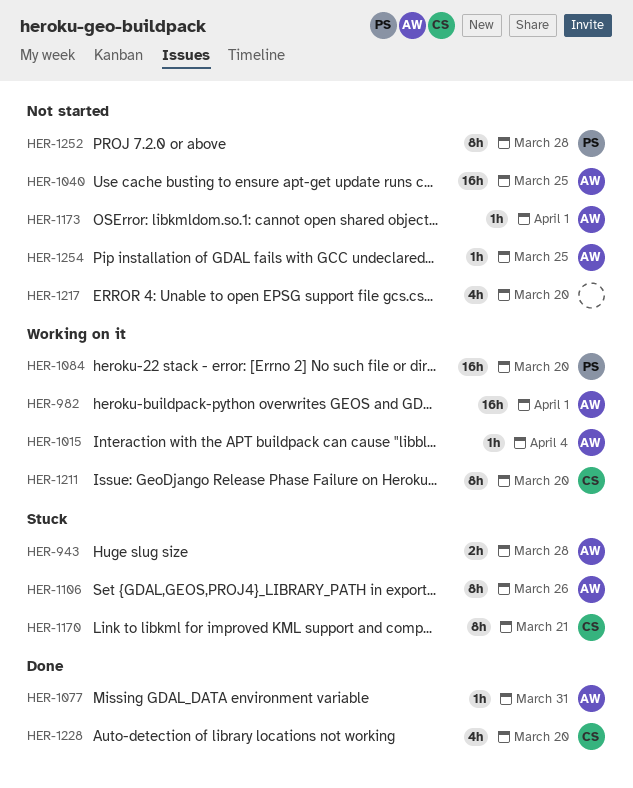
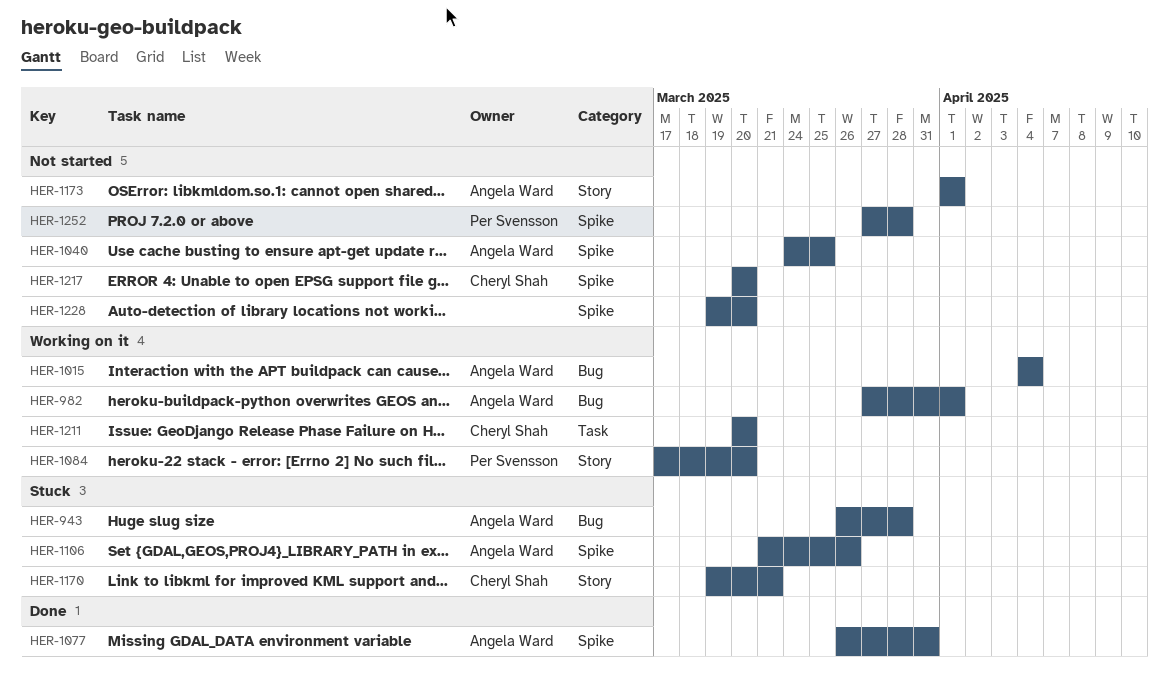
HER-1217, owner: none -> Cheryl Shah
HER-1228, status: Done -> Not started
HER-1228, owner: Cheryl Shah -> none
HER-1254: present -> none

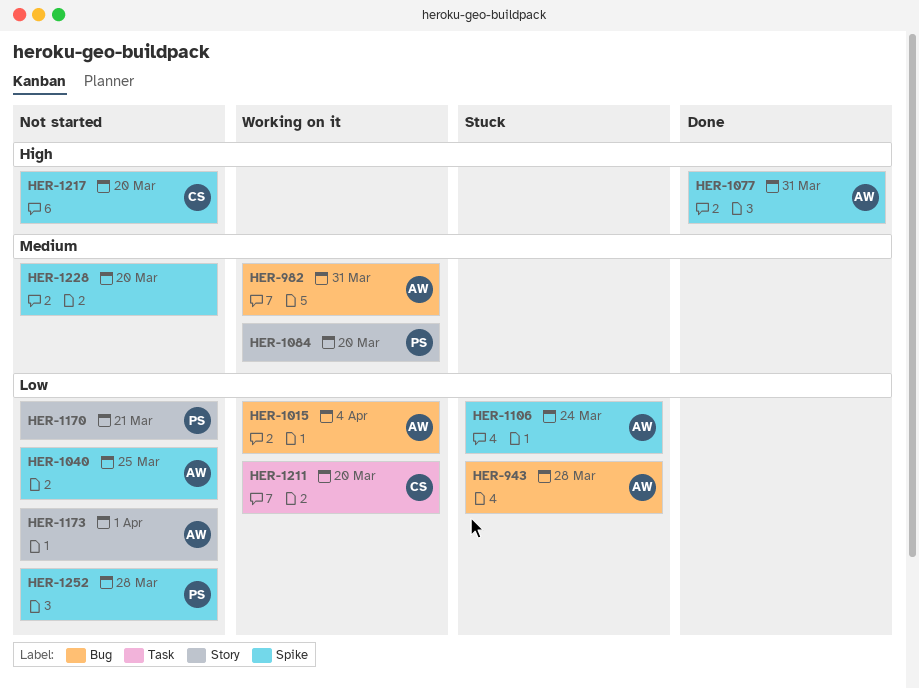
HER-982, due: Apr 1 -> Mar 31
HER-1106, due: Mar 26 -> Mar 24
HER-1170, status: Stuck -> Not started
HER-1170, owner: Cheryl Shah -> Per Svensson

